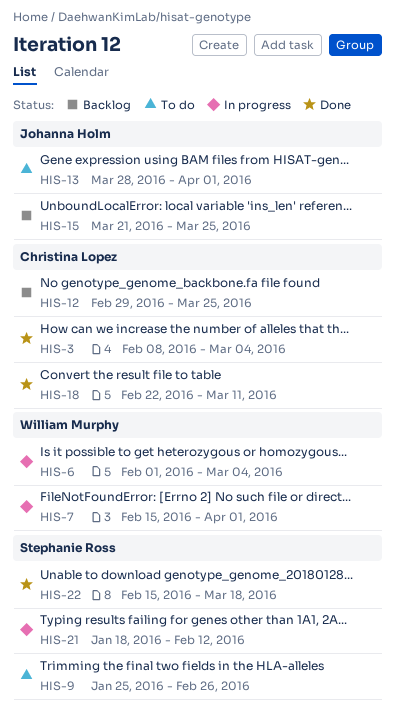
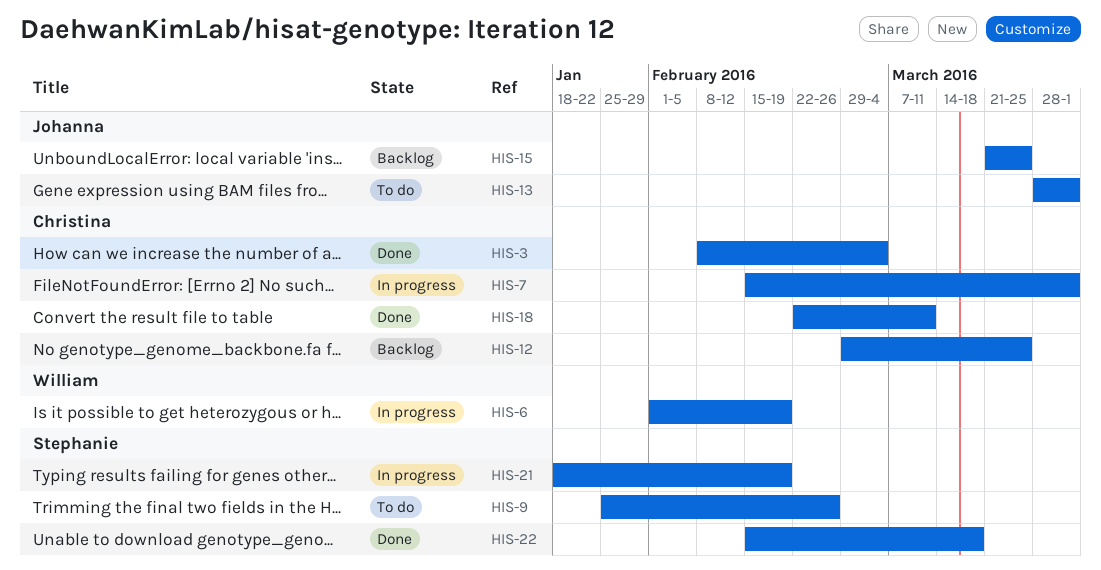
HIS-6, due: Mar 4 -> Feb 19
HIS-7, owner: William Murphy -> Christina Lopez
HIS-21, due: Feb 12 -> Feb 19

